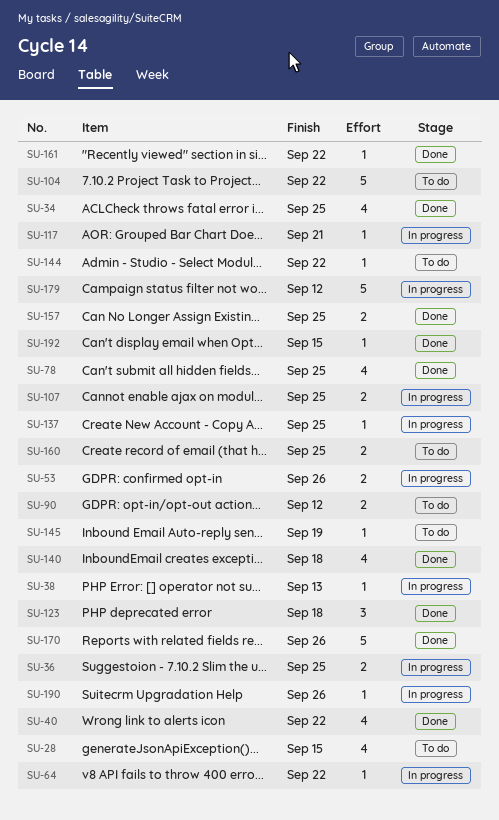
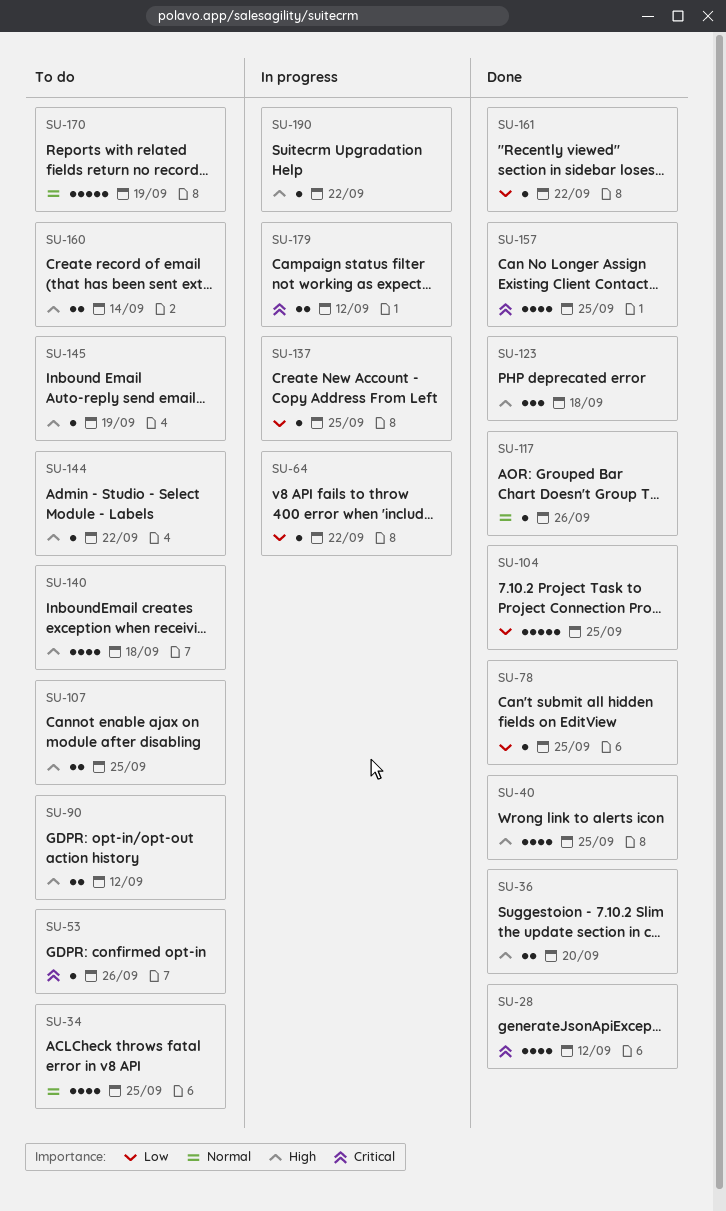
SU-28, status: To do -> Done
SU-28, due: Sep 15 -> Sep 12
SU-34, status: Done -> To do
SU-36, status: In progress -> Done
SU-36, due: Sep 25 -> Sep 20
SU-38: present -> none
SU-40, due: Sep 22 -> Sep 25
SU-53, status: In progress -> To do
SU-53, estimate: 2 -> 1
SU-78, estimate: 4 -> 1
SU-104, status: To do -> Done
SU-104, due: Sep 22 -> Sep 25
SU-107, status: In progress -> To do
SU-117, status: In progress -> Done
SU-117, due: Sep 21 -> Sep 26
SU-140, status: Done -> To do
SU-157, estimate: 2 -> 4
SU-160, due: Sep 25 -> Sep 14
SU-170, status: Done -> To do
SU-170, due: Sep 26 -> Sep 19
SU-179, estimate: 5 -> 2
SU-190, due: Sep 26 -> Sep 22
SU-192: present -> none

